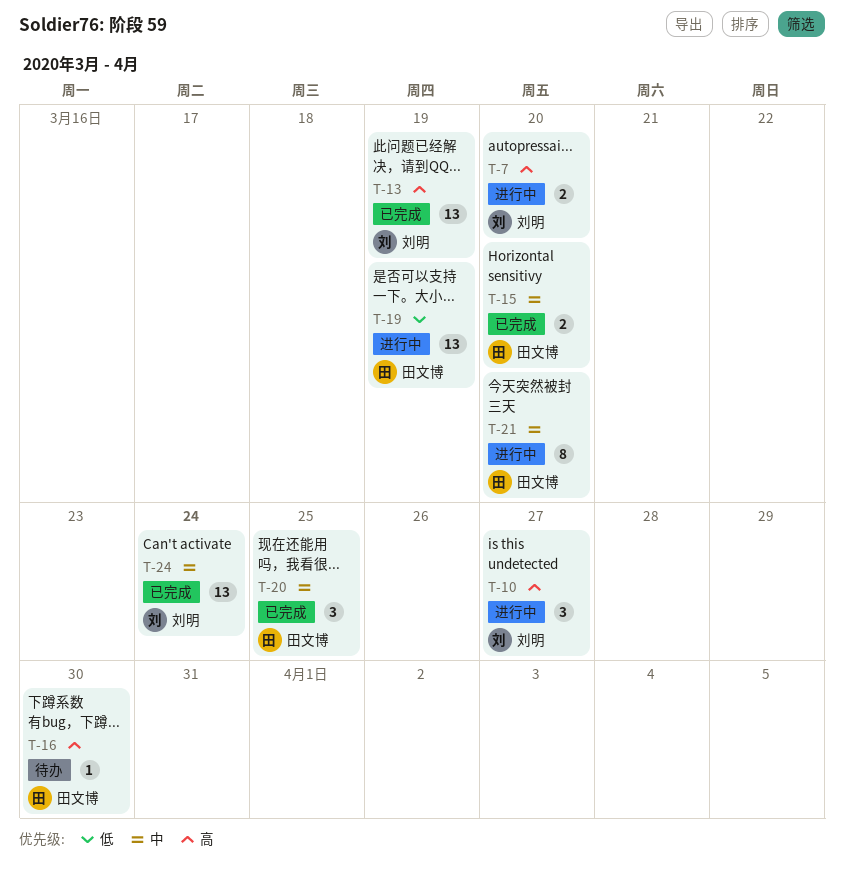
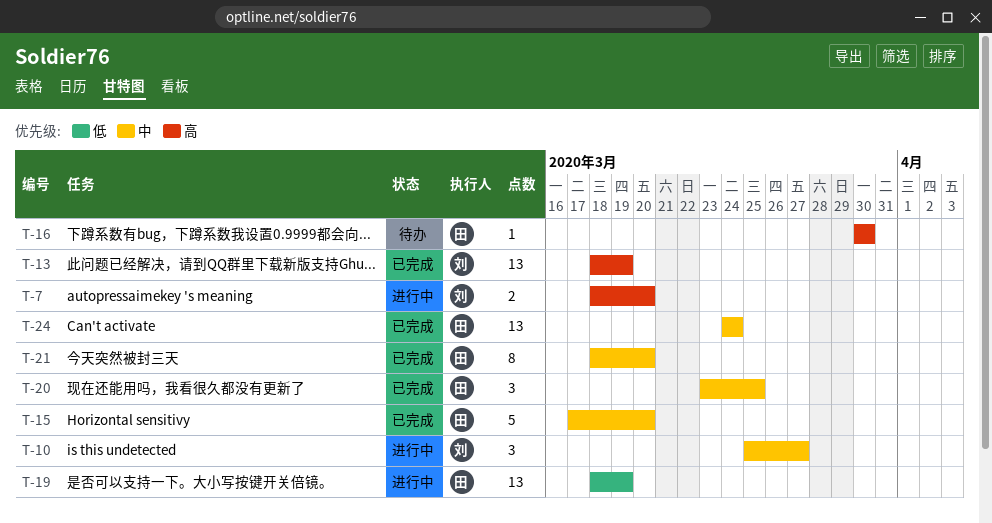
T-10, priority: 高 -> 中
T-15, estimate: 2 -> 5
T-21, status: 进行中 -> 已完成
T-24, owner: 刘明 -> 田文博

